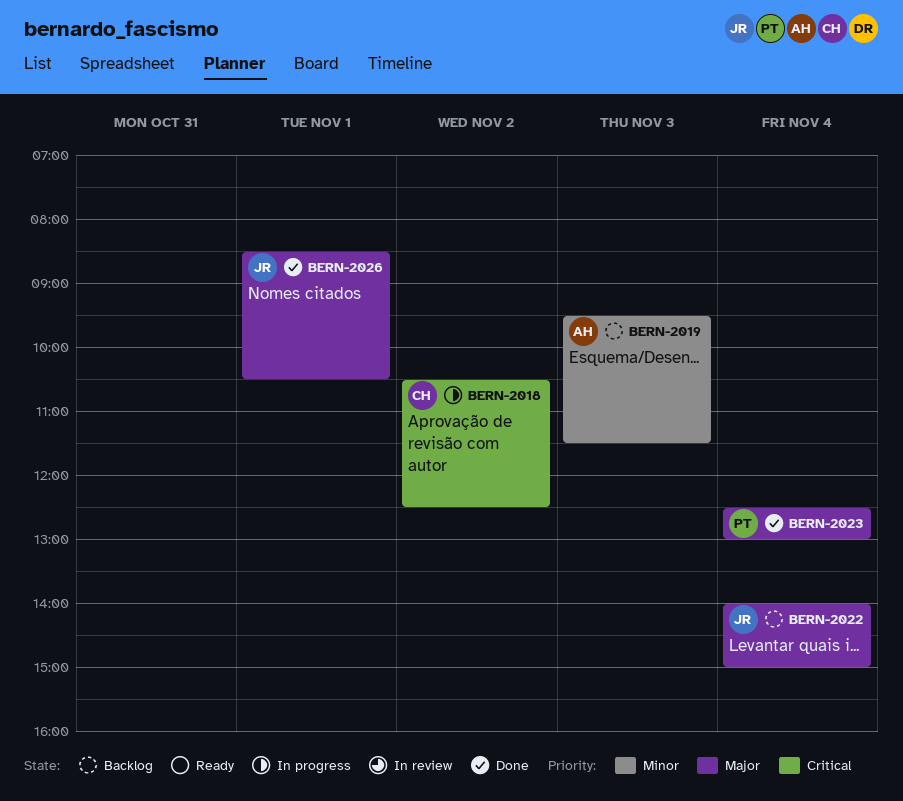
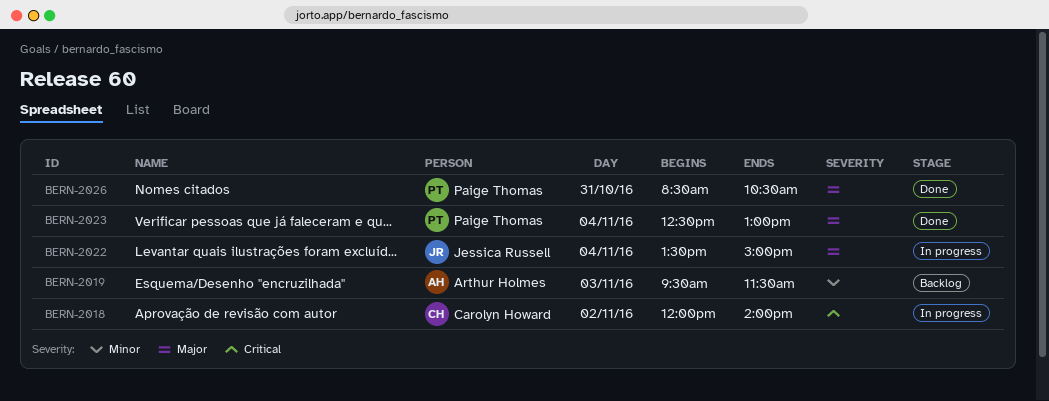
BERN-2018, begins: 10:30 -> 12:00
BERN-2018, ends: 12:30 -> 14:00
BERN-2022, status: Backlog -> In progress
BERN-2022, begins: 14:00 -> 13:30
BERN-2026, owner: Jessica Russell -> Paige Thomas
BERN-2026, day: Nov 1 -> Oct 31

